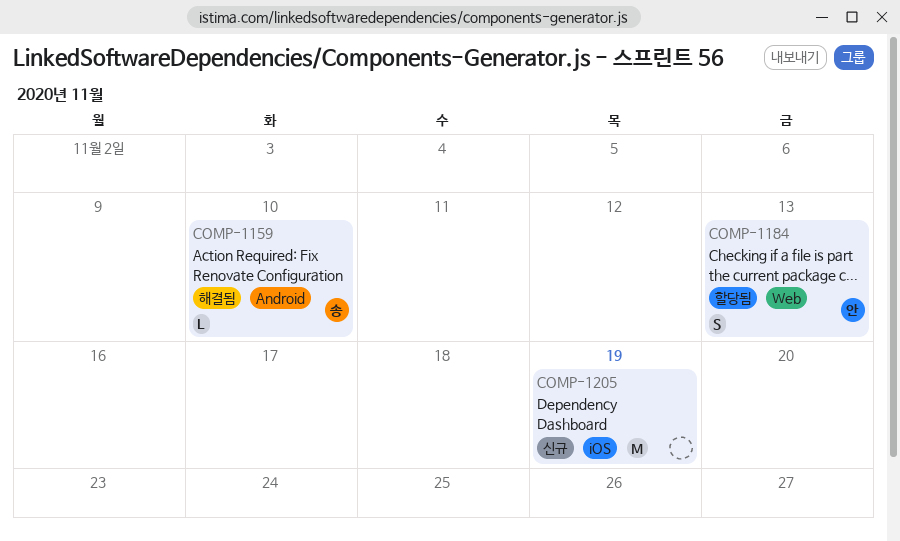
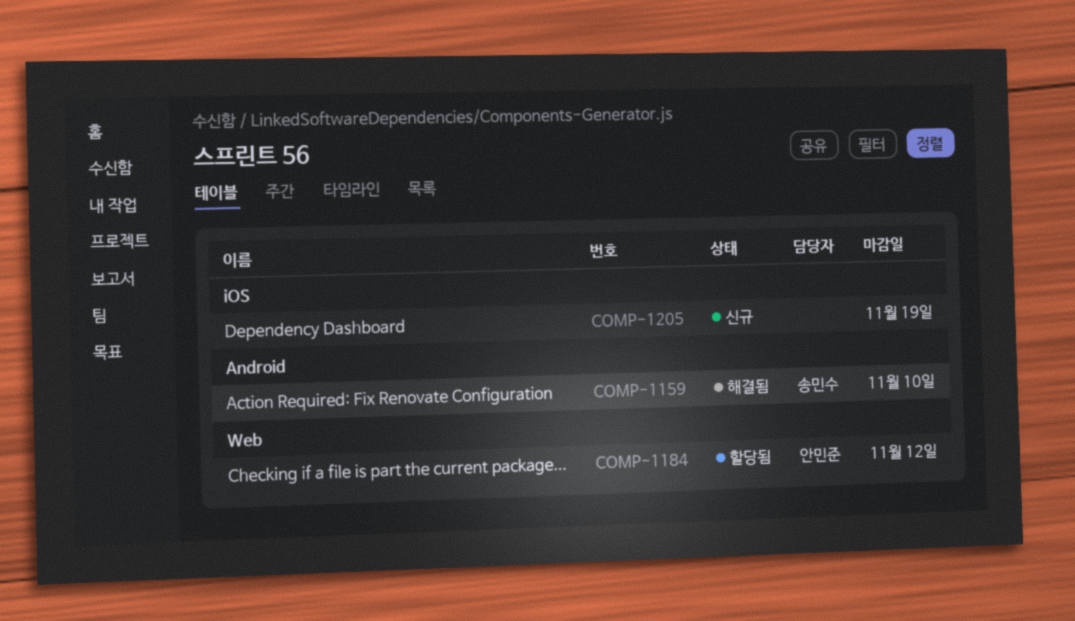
COMP-1184, due: Nov 13 -> Nov 12

